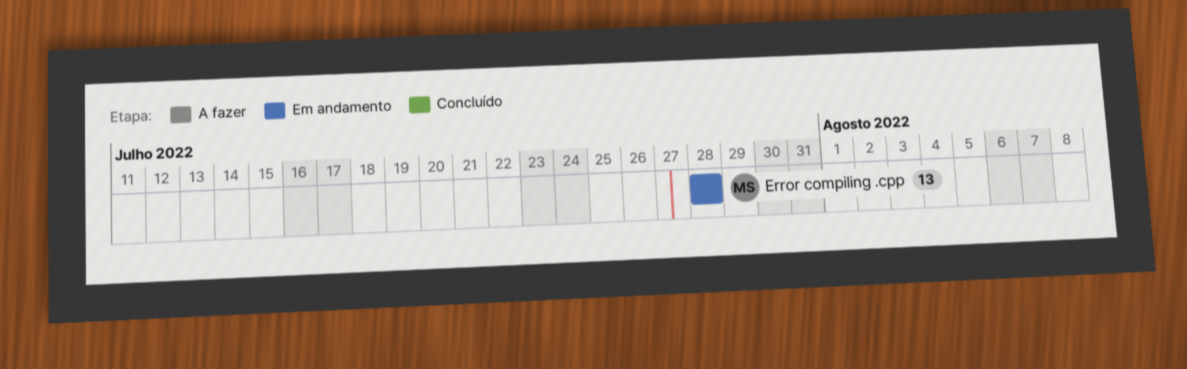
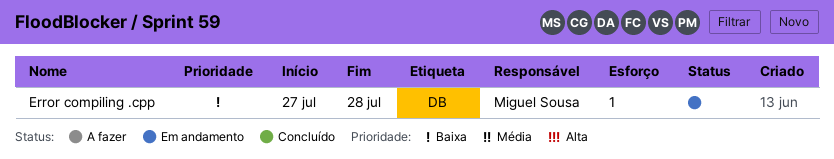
Error compiling .cpp, estimate: 13 -> 1
Error compiling .cpp, start: Jul 28 -> Jul 27

